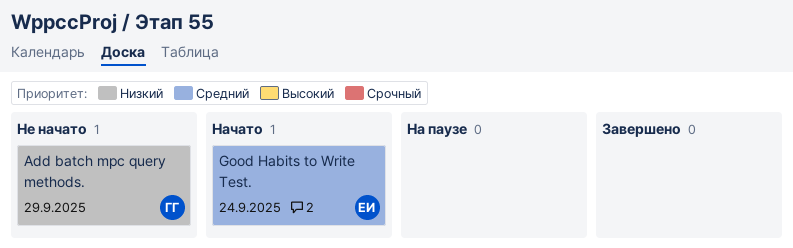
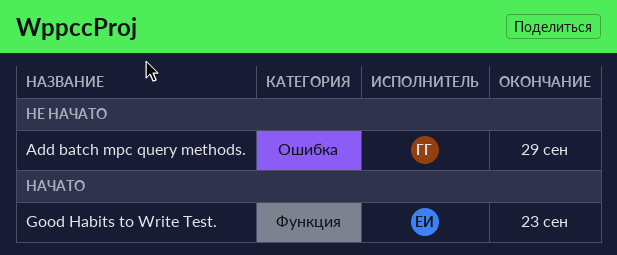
Good Habits to Write Test., due: Sep 24 -> Sep 23

